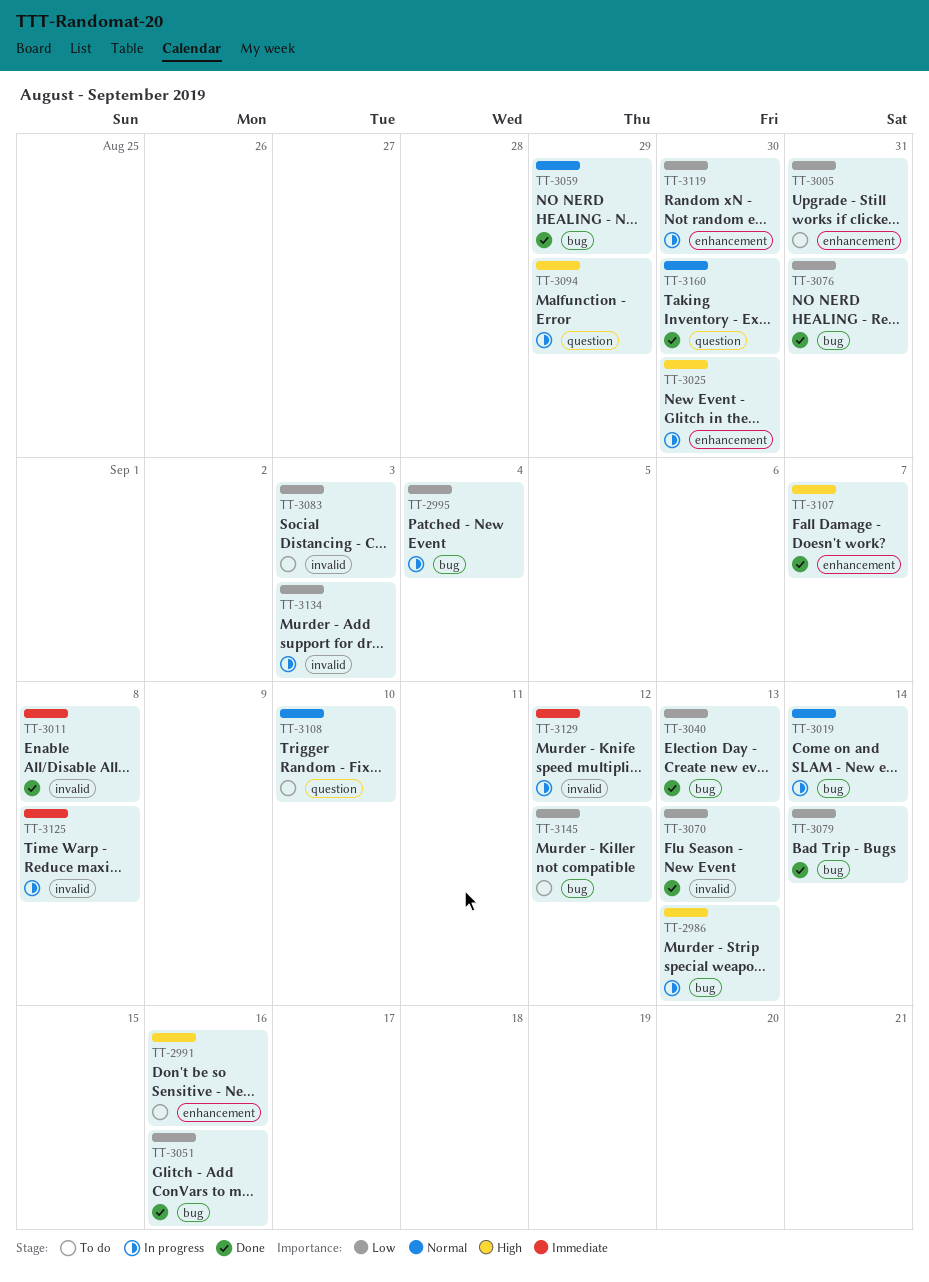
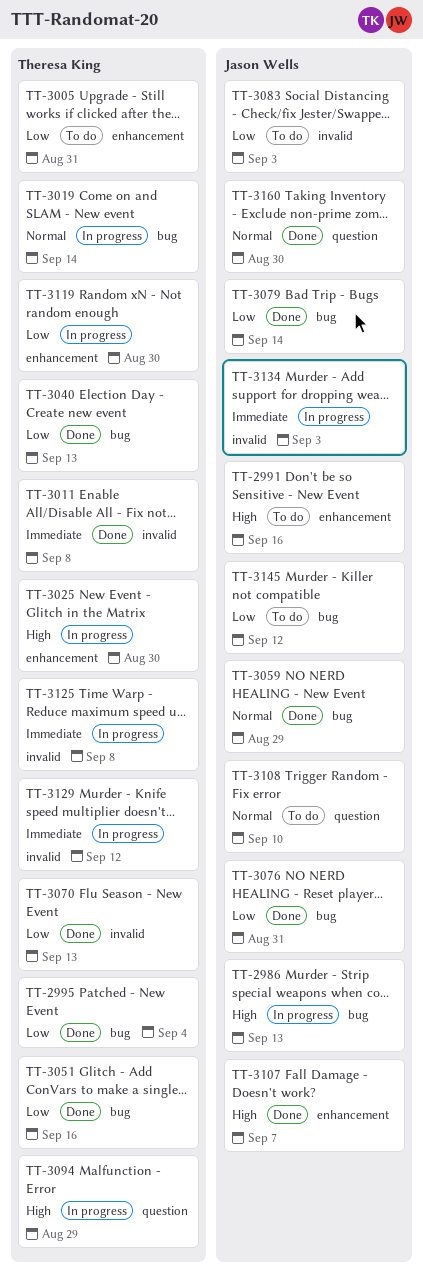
TT-2995, status: In progress -> Done
TT-3134, priority: Low -> Immediate

